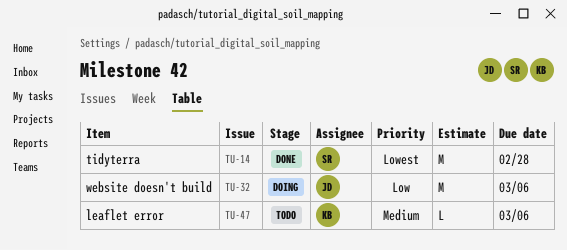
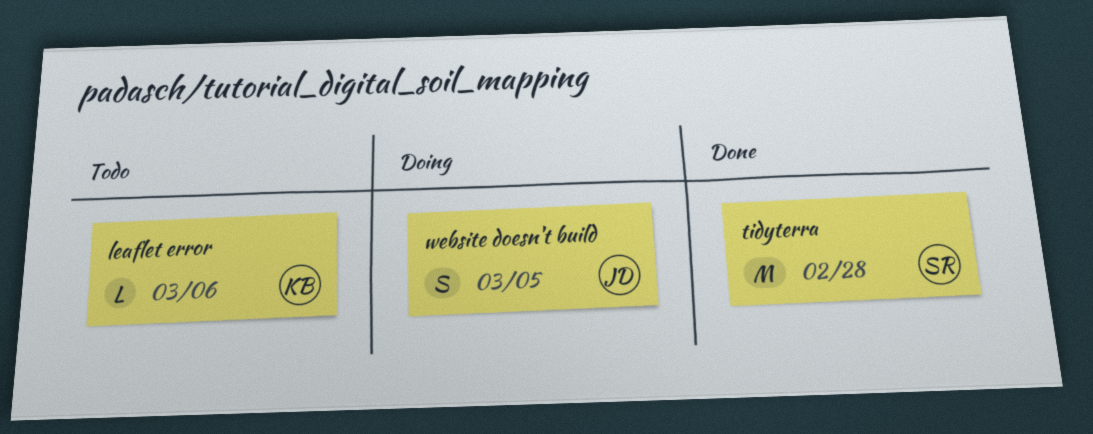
website doesn't build, estimate: M -> S
website doesn't build, due: Mar 6 -> Mar 5

